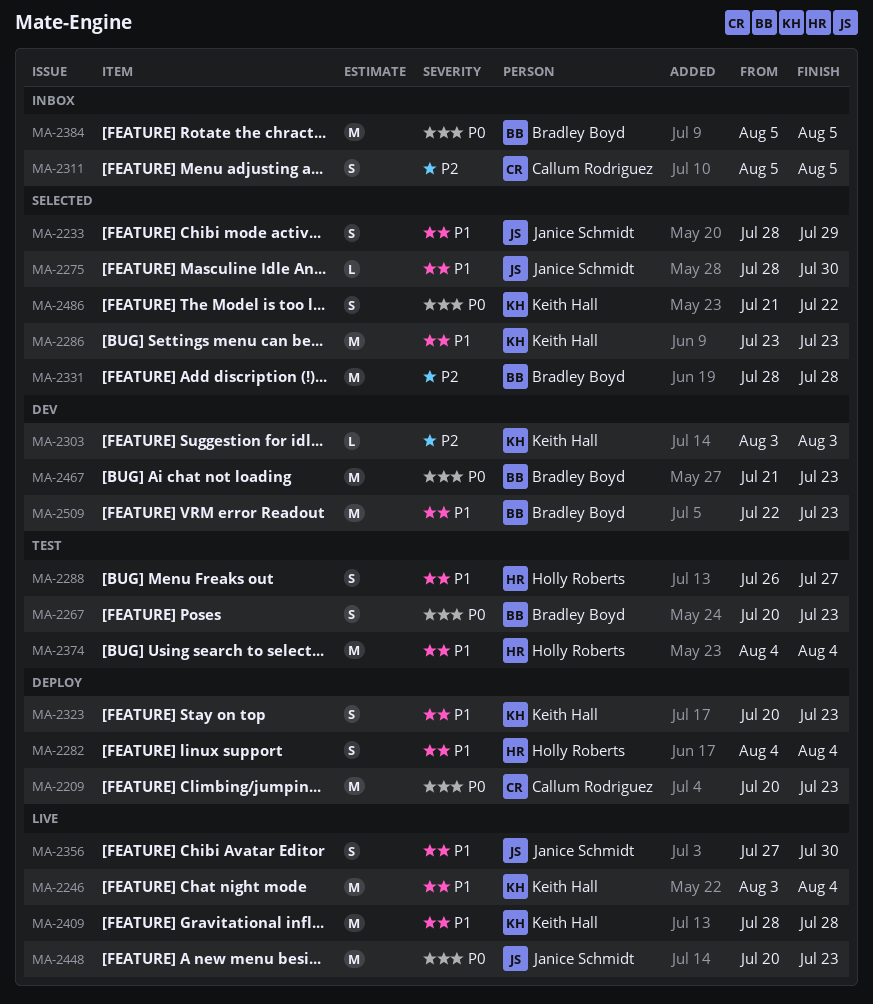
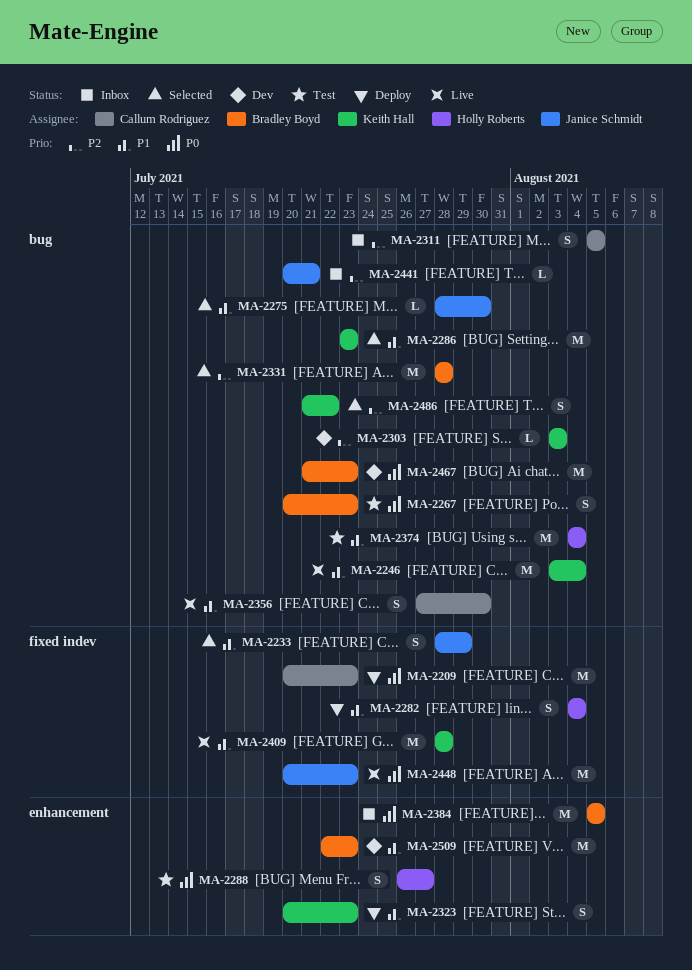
MA-2288, priority: P1 -> P0
MA-2356, owner: Janice Schmidt -> Callum Rodriguez
MA-2441: none -> present
MA-2486, priority: P0 -> P2

